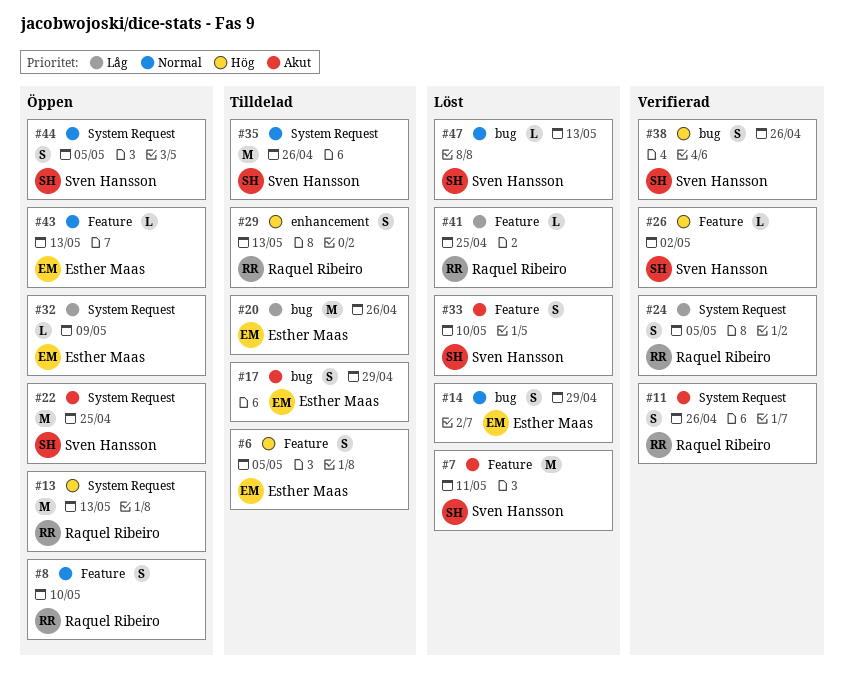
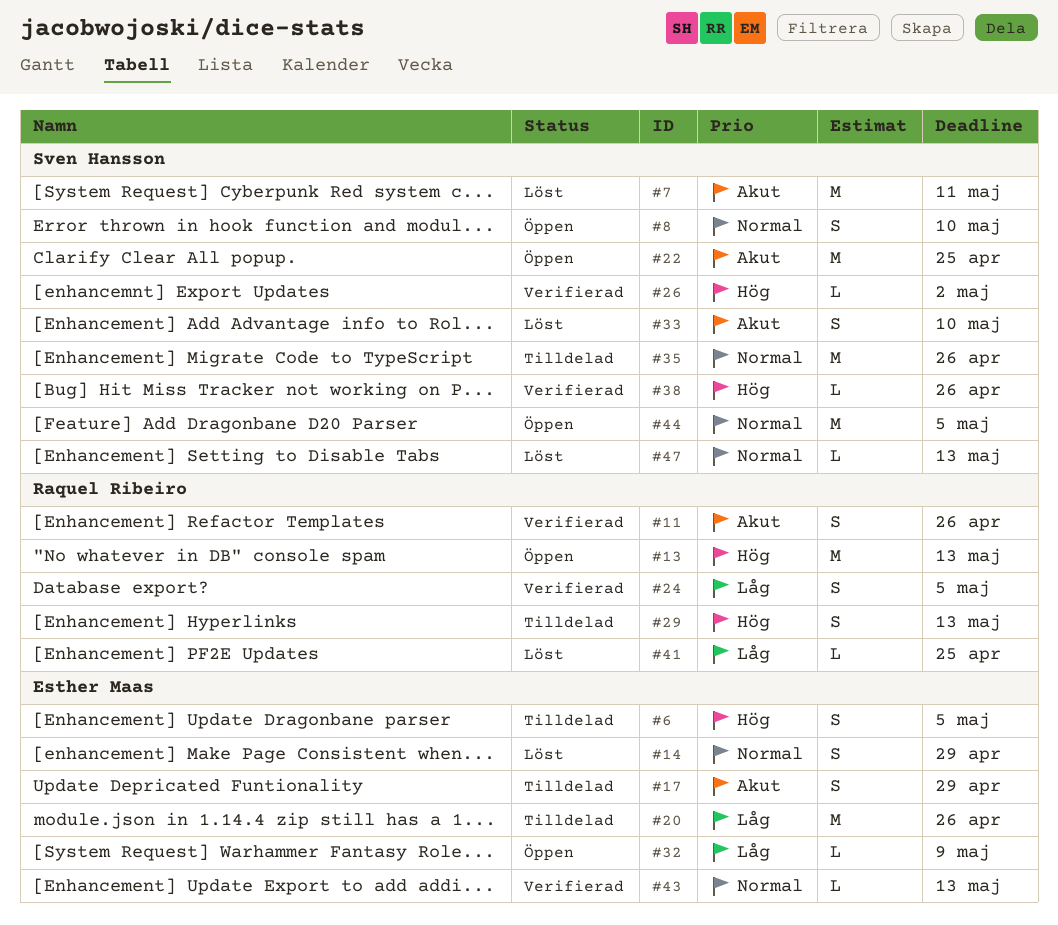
#8, owner: Raquel Ribeiro -> Sven Hansson
#38, estimate: S -> L
#43, status: Öppen -> Verifierad
#44, estimate: S -> M

